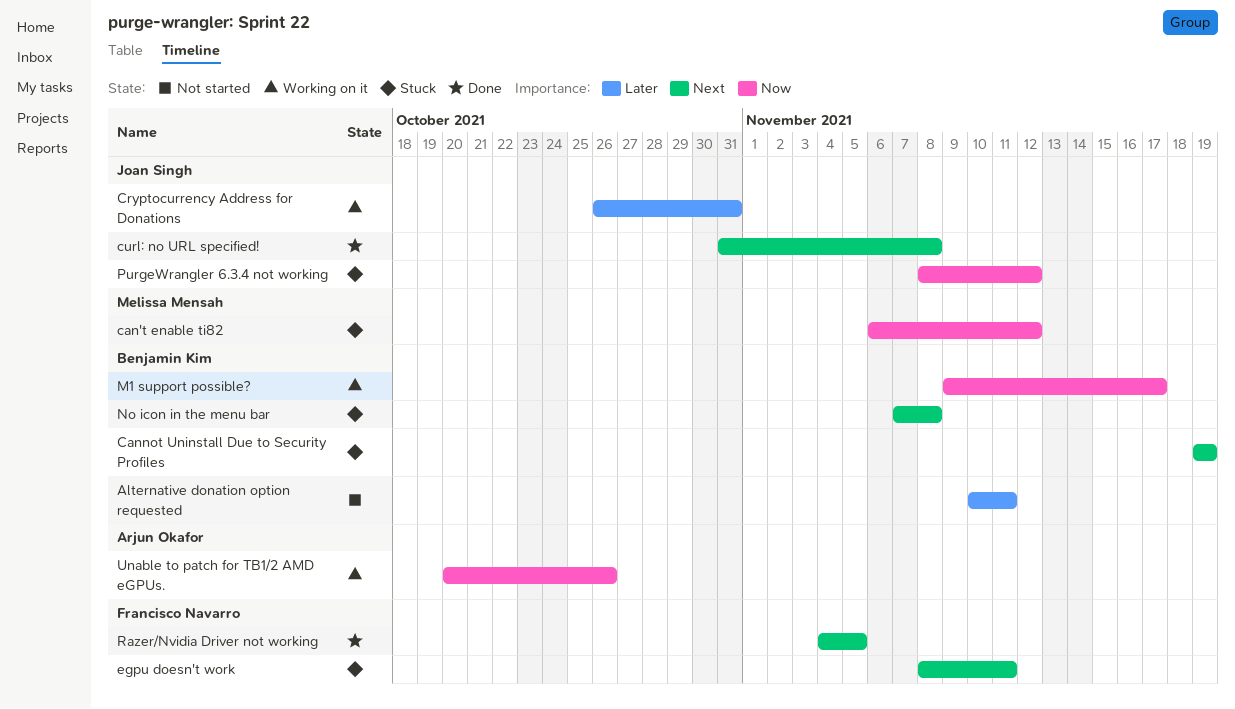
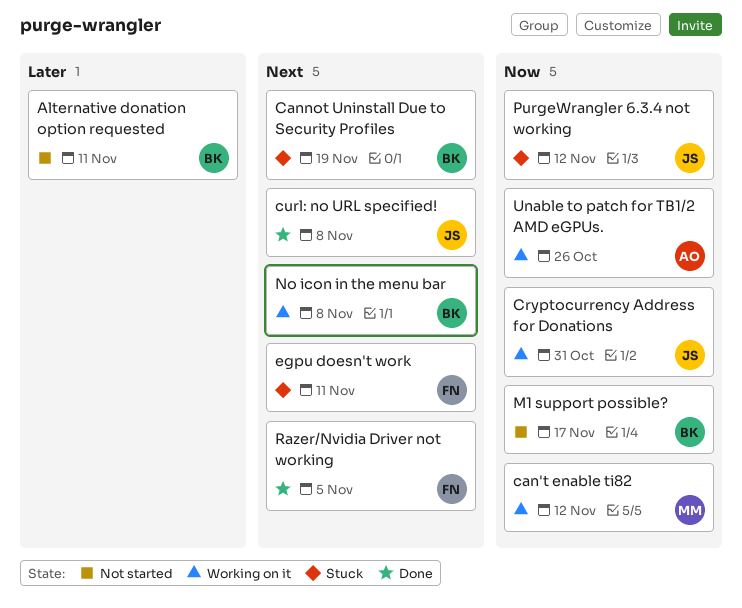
can't enable ti82, status: Stuck -> Working on it
Cryptocurrency Address for Donations, priority: Later -> Now
M1 support possible?, status: Working on it -> Not started
No icon in the menu bar, status: Stuck -> Working on it

